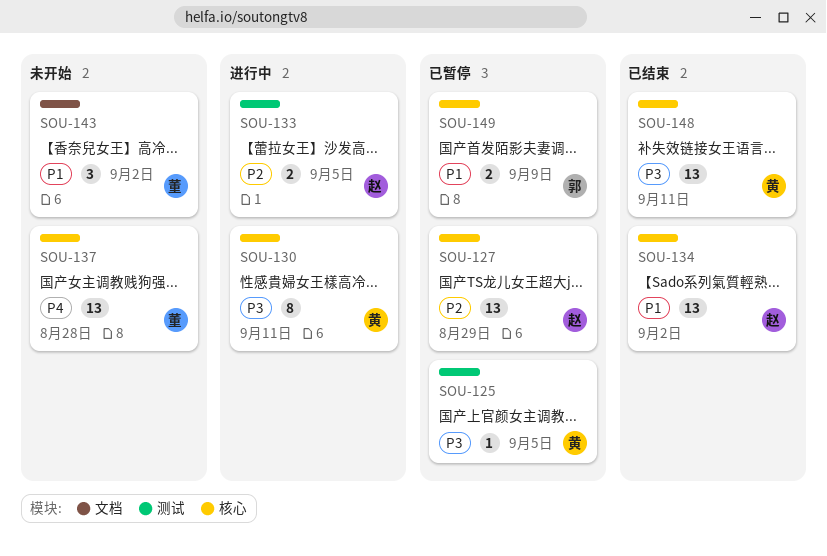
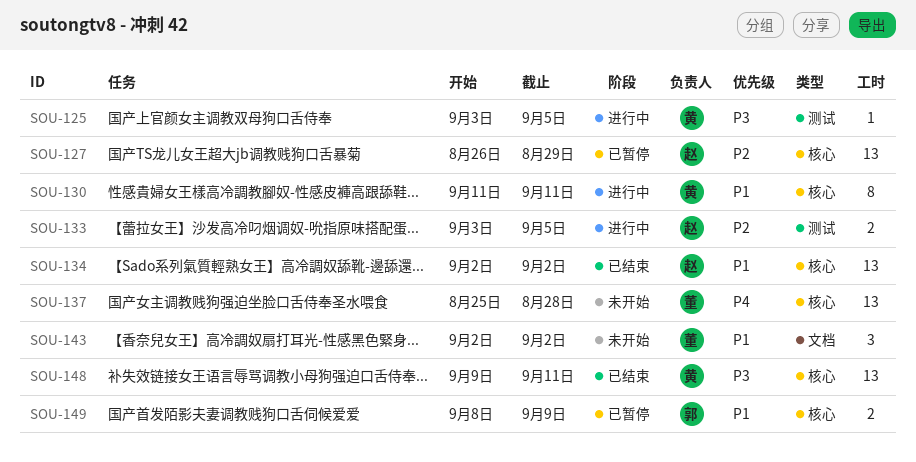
SOU-125, status: 已暂停 -> 进行中
SOU-130, priority: P3 -> P1

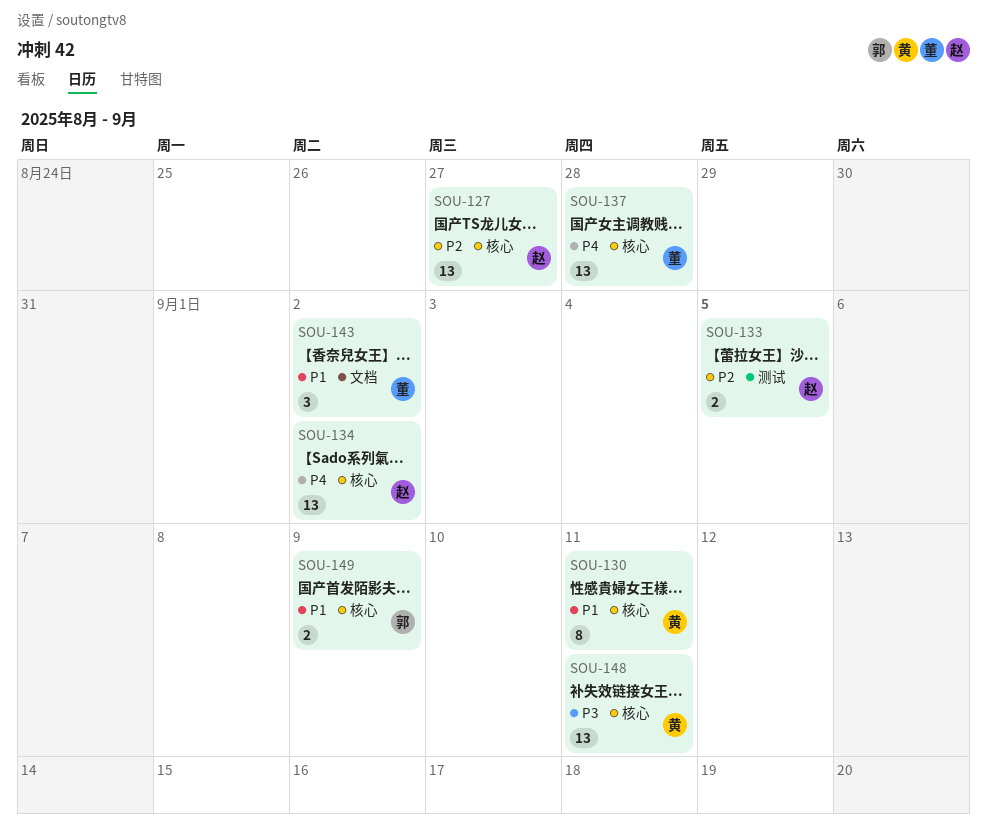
SOU-125: present -> none
SOU-127, due: Aug 29 -> Aug 27
SOU-134, priority: P1 -> P4

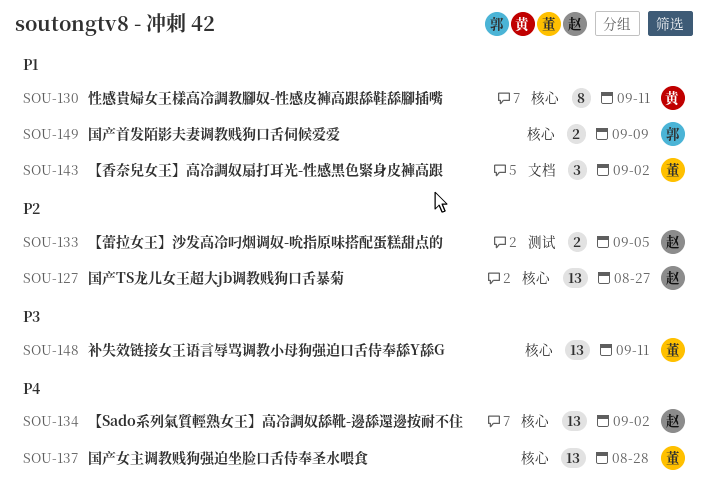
SOU-148, owner: 黄 -> 董

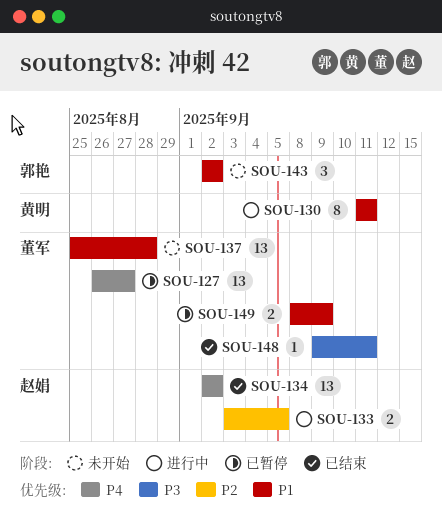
SOU-127, owner: 赵娟 -> 董军
SOU-127, priority: P2 -> P4
SOU-137, priority: P4 -> P1
SOU-143, owner: 董军 -> 郭艳
SOU-148, estimate: 13 -> 1
SOU-149, owner: 郭艳 -> 董军

